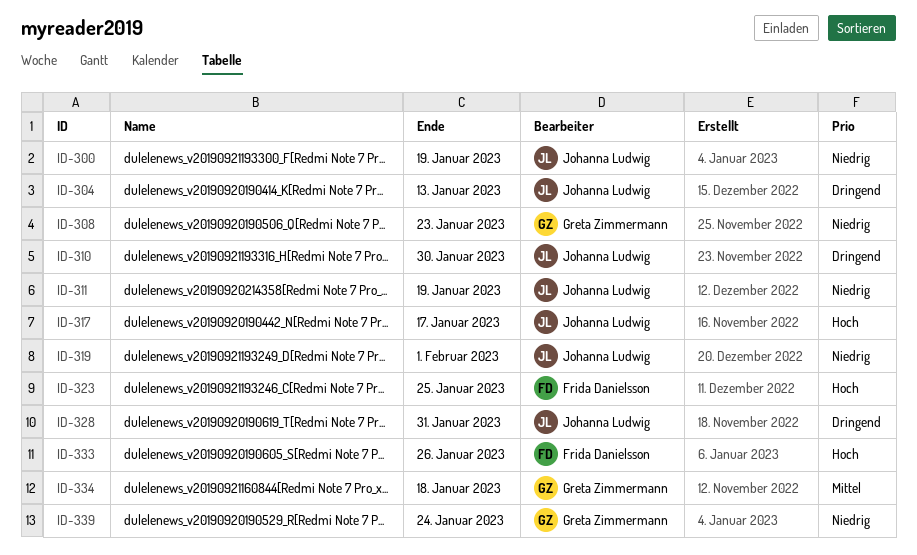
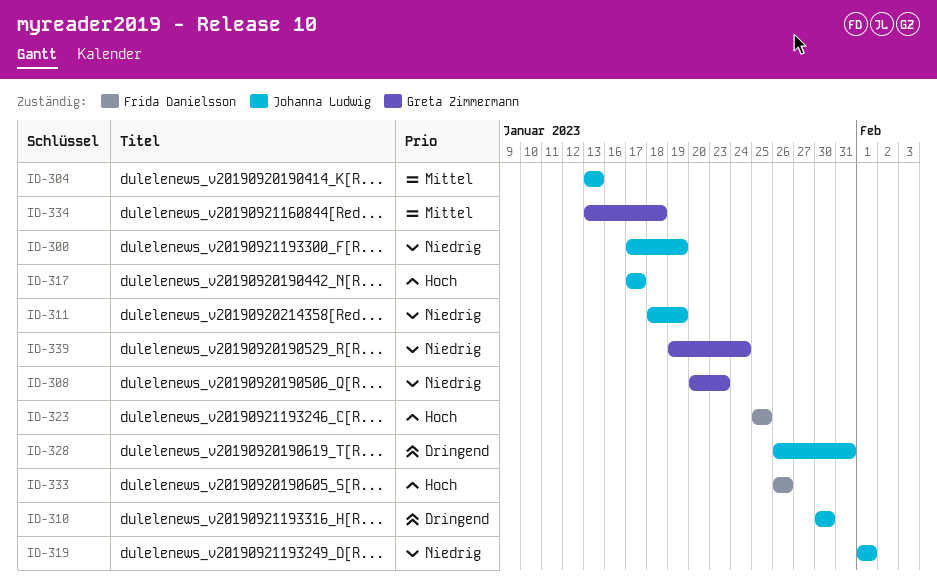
ID-304, priority: Dringend -> Mittel

